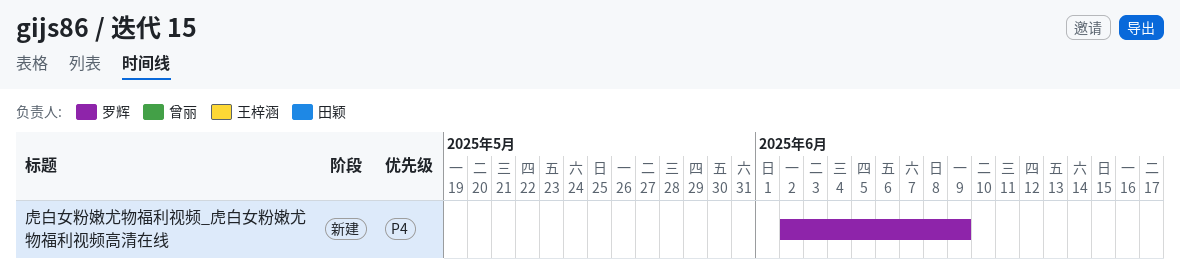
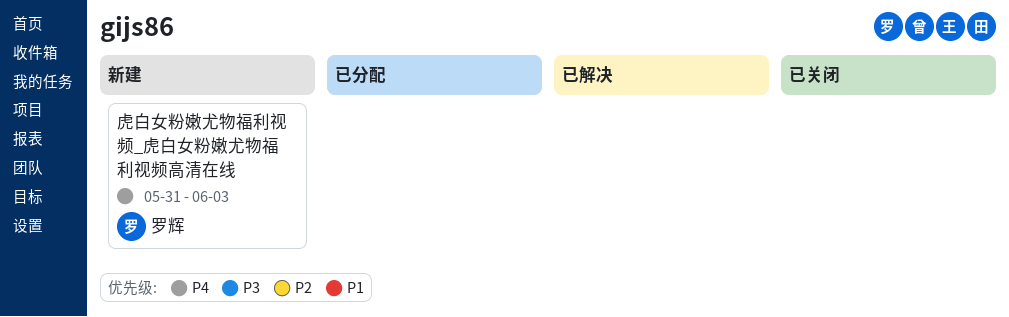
虎白女粉嫩尤物福利视频_虎白女粉嫩尤物福利视频高清在线, start: Jun 2 -> May 31
虎白女粉嫩尤物福利视频_虎白女粉嫩尤物福利视频高清在线, due: Jun 9 -> Jun 3

